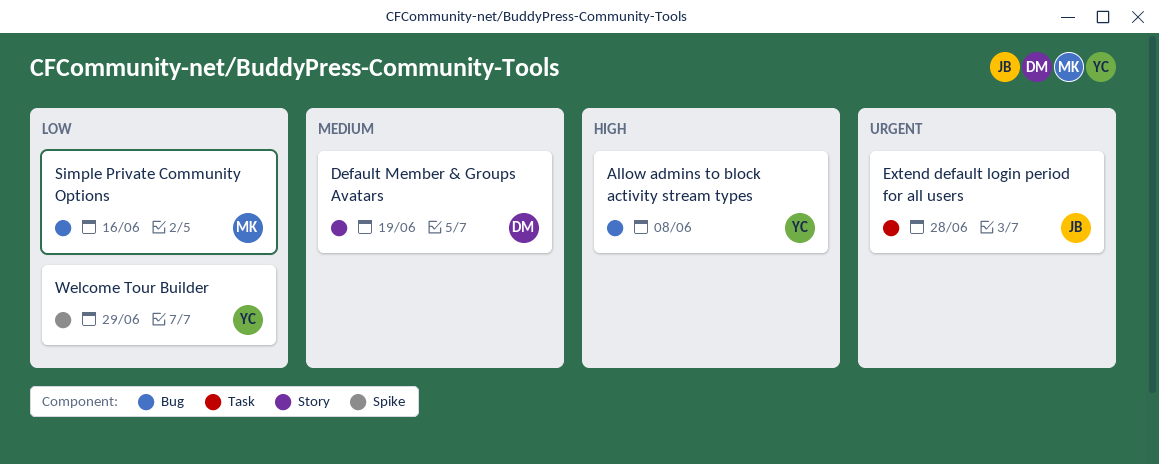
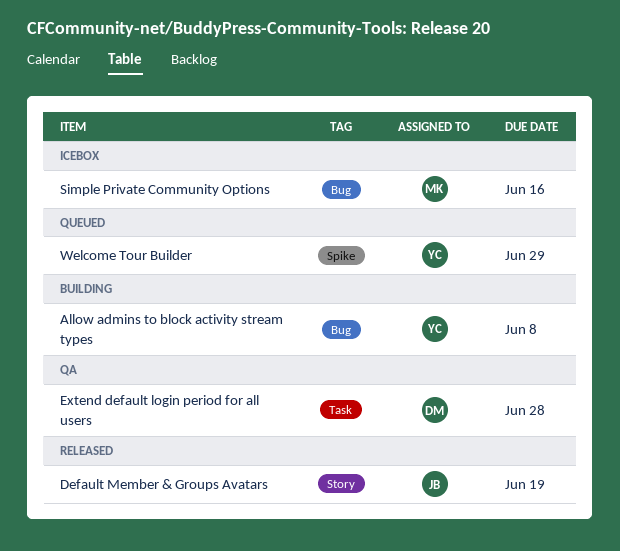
Default Member & Groups Avatars, owner: DM -> JB
Extend default login period for all users, owner: JB -> DM

